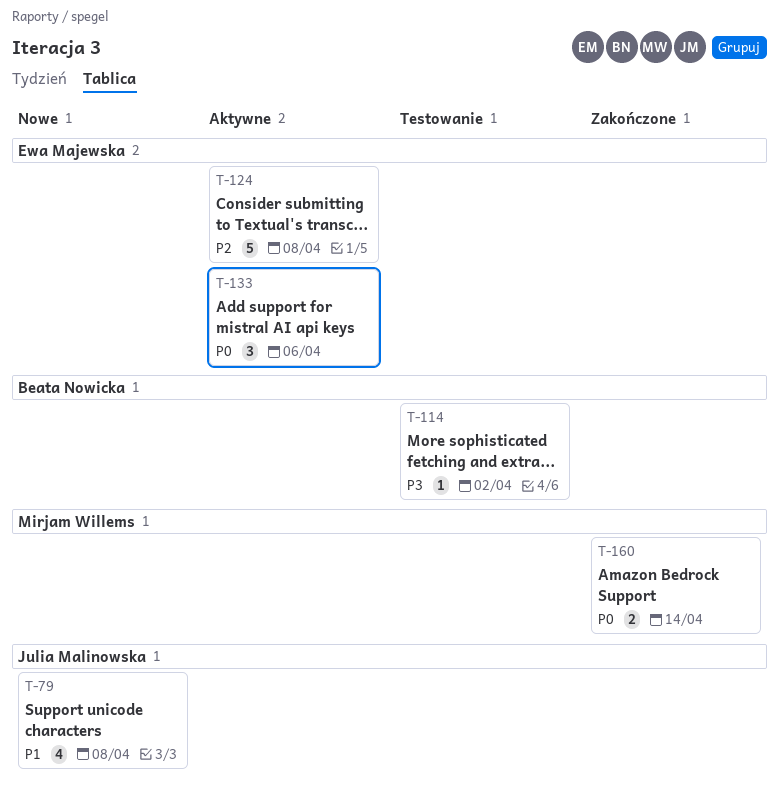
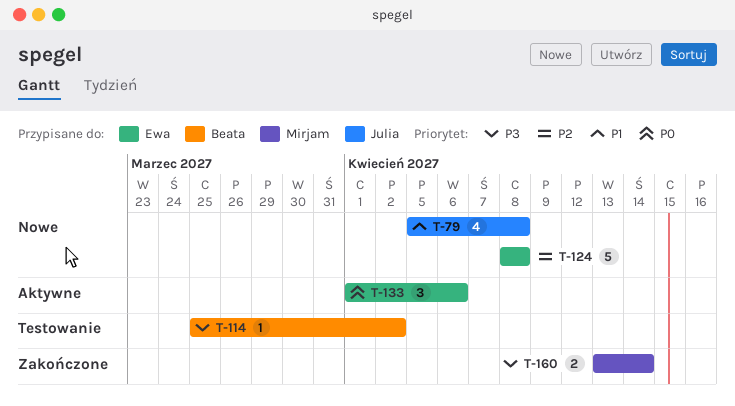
T-124, status: Aktywne -> Nowe
T-160, priority: P0 -> P3

